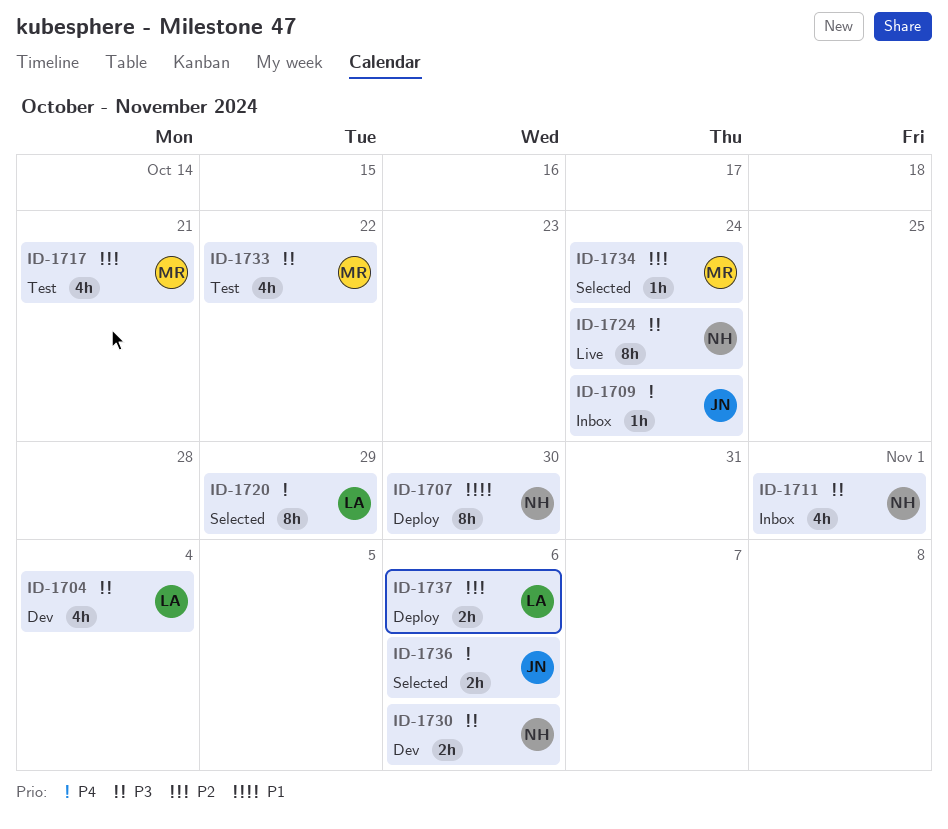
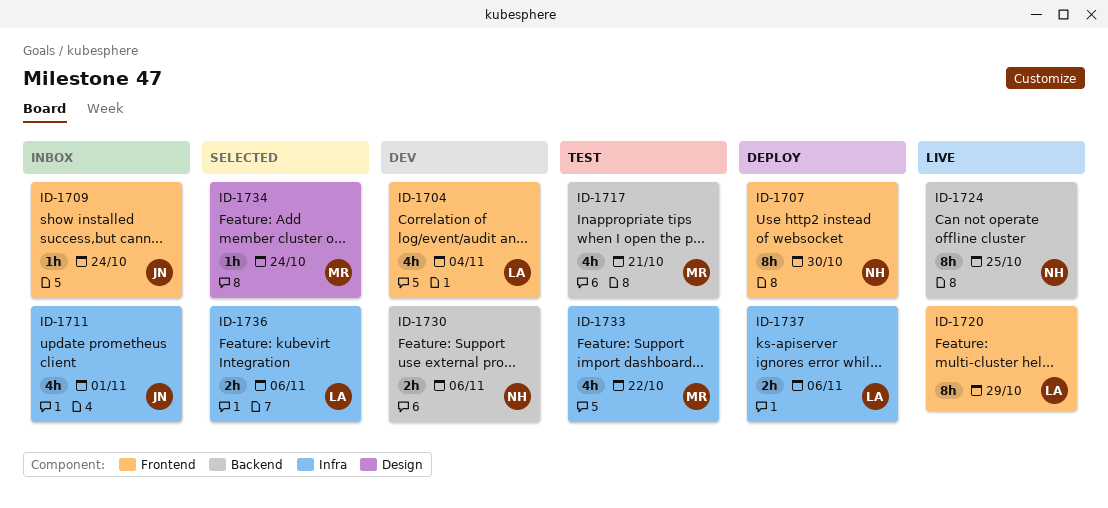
ID-1711, owner: NH -> JN
ID-1720, status: Selected -> Live
ID-1724, due: Oct 24 -> Oct 25
ID-1736, owner: JN -> LA

